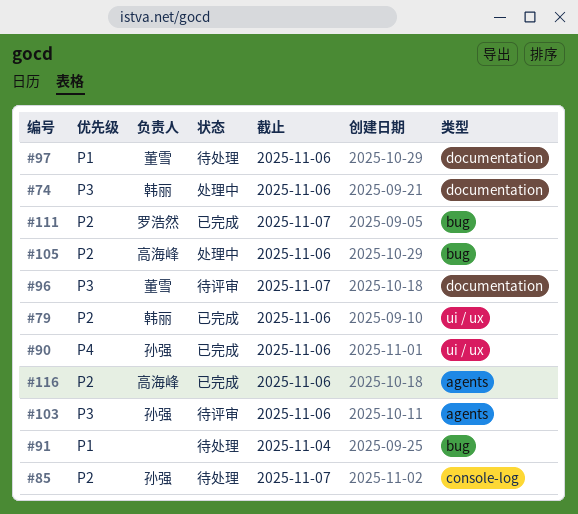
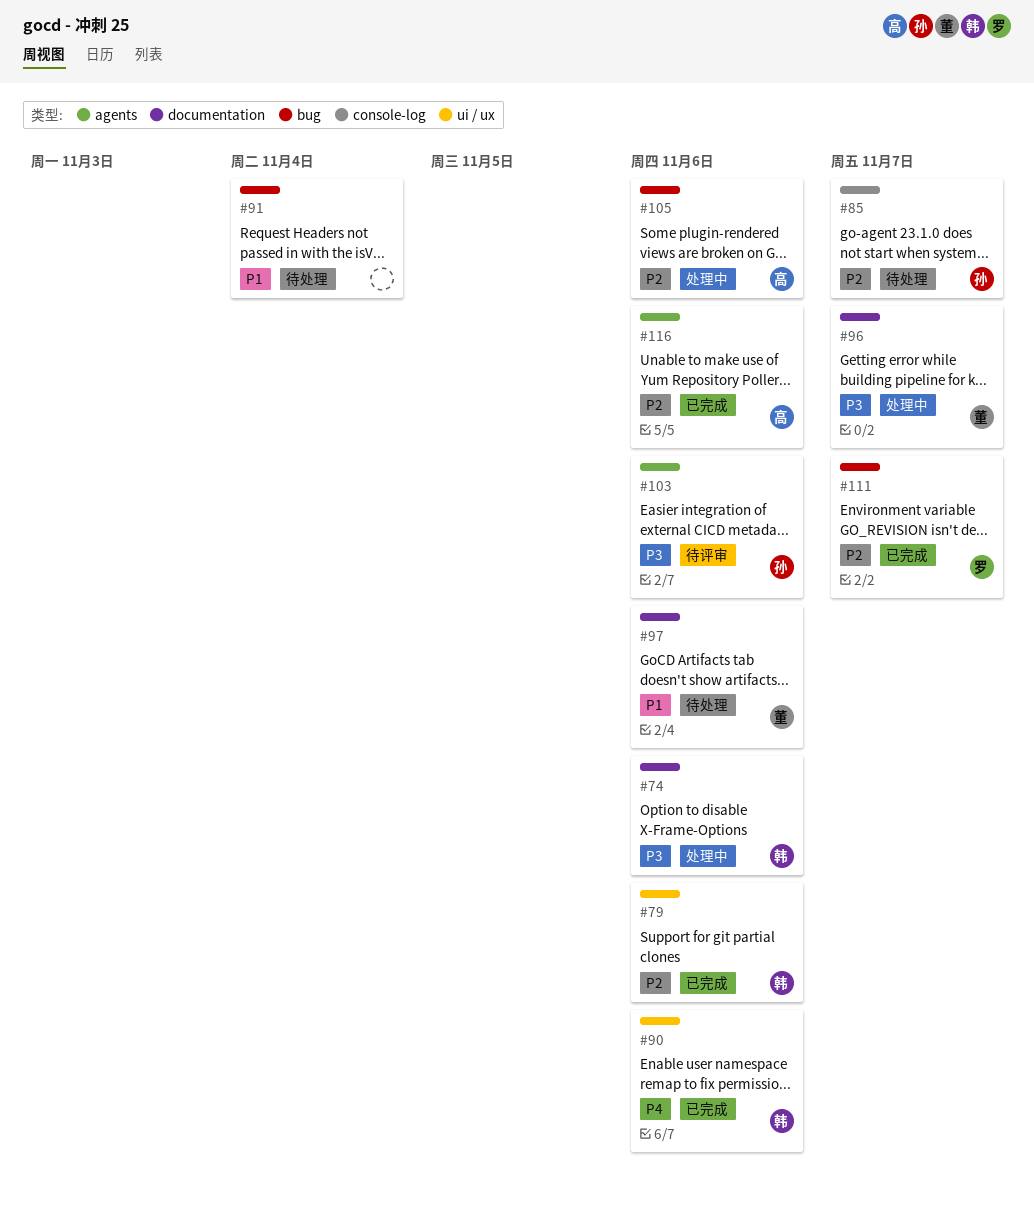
#90, owner: 孙强 -> 韩丽
#96, status: 待评审 -> 处理中

